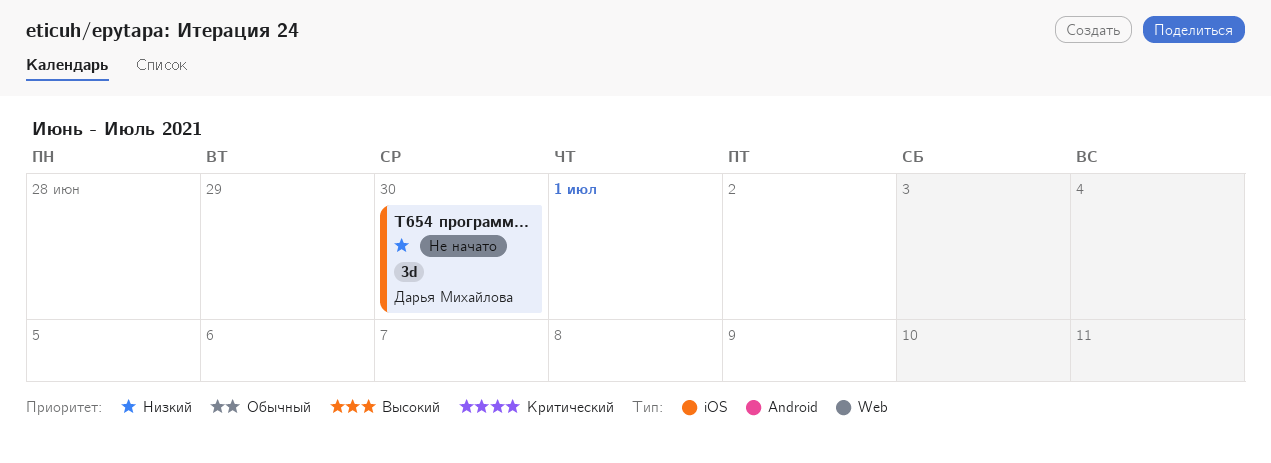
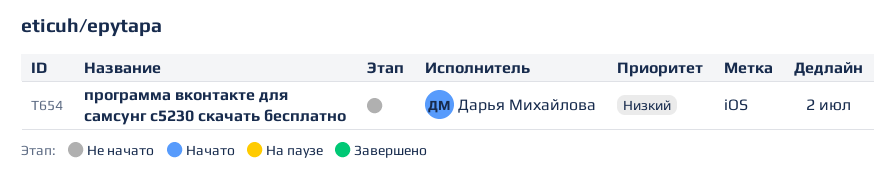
T654, due: Jun 30 -> Jul 2

